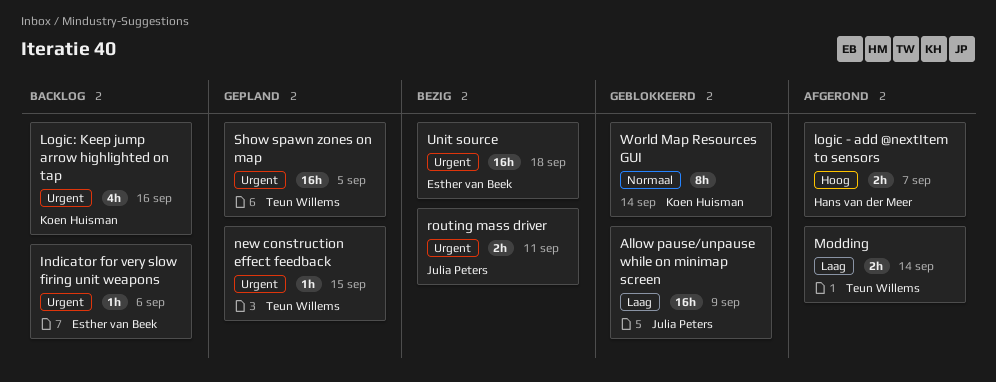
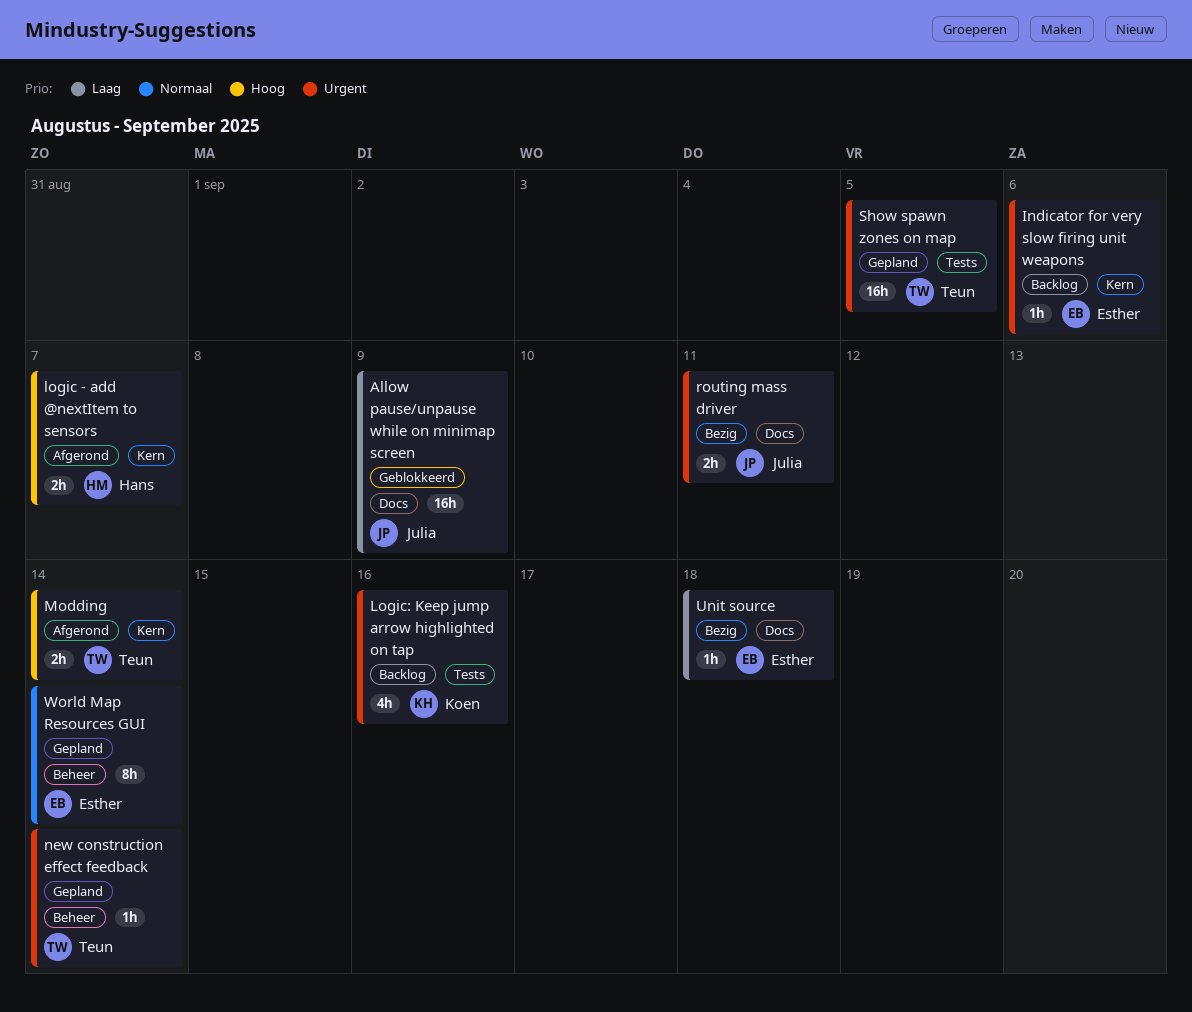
Modding, priority: Laag -> Hoog
new construction effect feedback, due: Sep 15 -> Sep 14
Unit source, priority: Urgent -> Laag
Unit source, estimate: 16h -> 1h
World Map Resources GUI, status: Geblokkeerd -> Gepland
World Map Resources GUI, owner: Koen Huisman -> Esther van Beek

